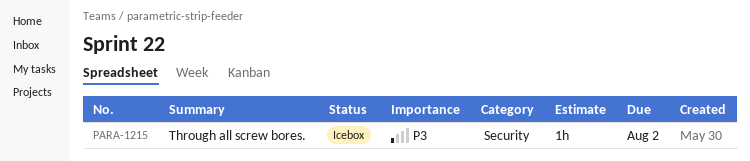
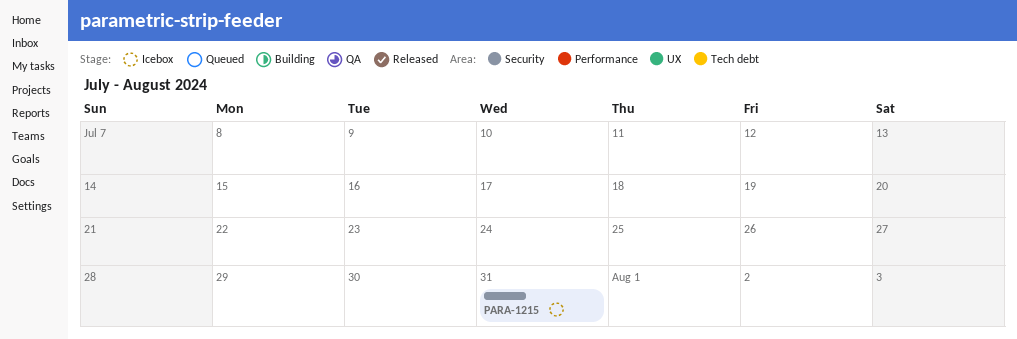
PARA-1215, due: Aug 2 -> Jul 31

